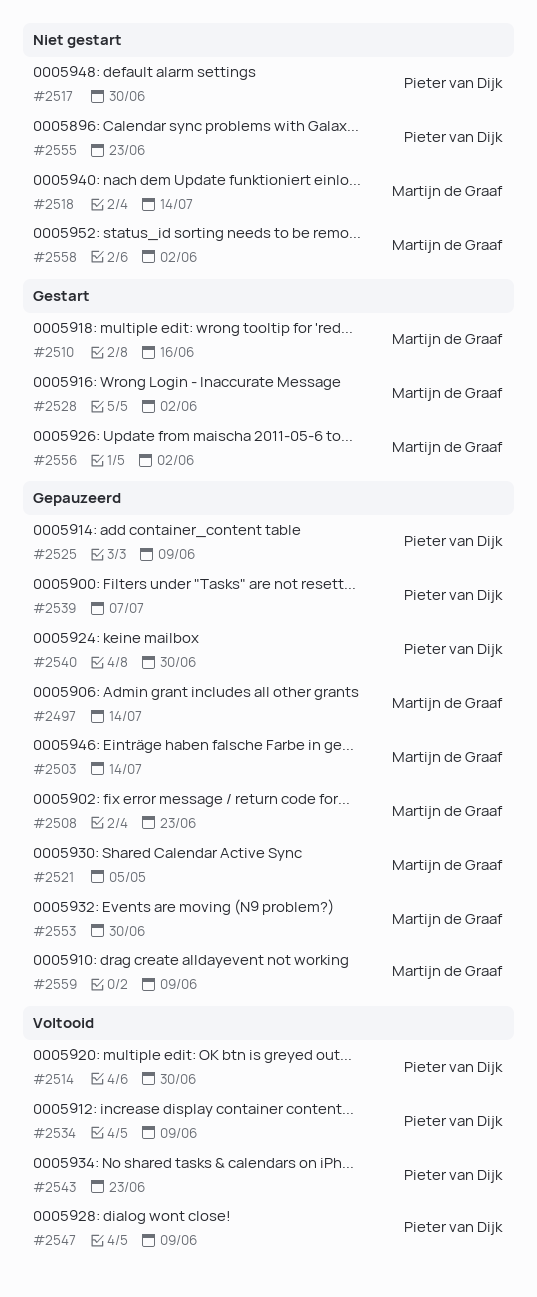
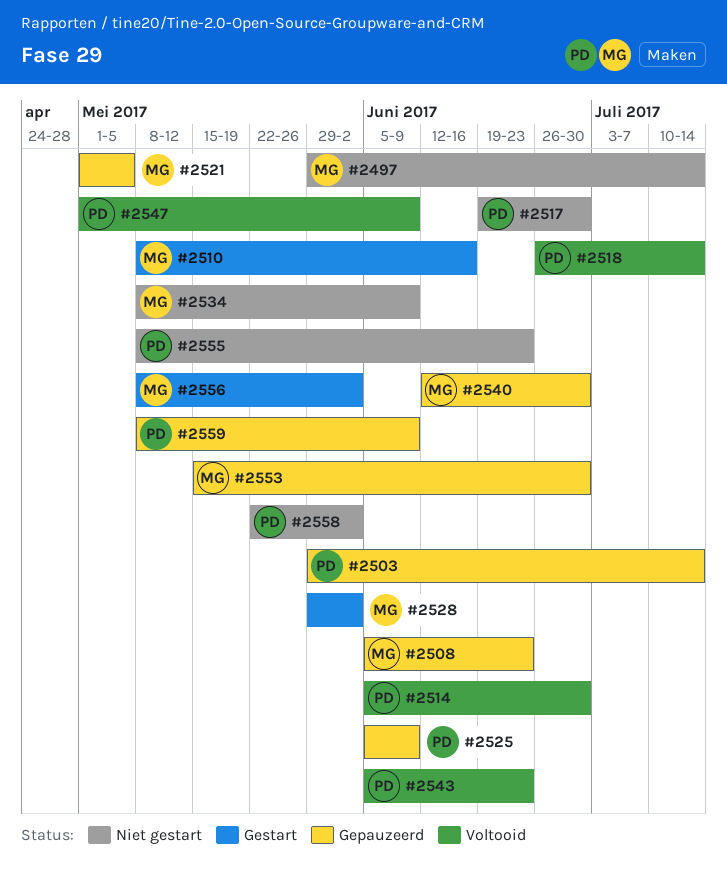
#2497, status: Gepauzeerd -> Niet gestart
#2503, owner: Martijn de Graaf -> Pieter van Dijk
#2518, status: Niet gestart -> Voltooid
#2518, owner: Martijn de Graaf -> Pieter van Dijk
#2534, status: Voltooid -> Niet gestart
#2534, owner: Pieter van Dijk -> Martijn de Graaf
#2539: present -> none
#2540, owner: Pieter van Dijk -> Martijn de Graaf
#2558, owner: Martijn de Graaf -> Pieter van Dijk
#2559, owner: Martijn de Graaf -> Pieter van Dijk

